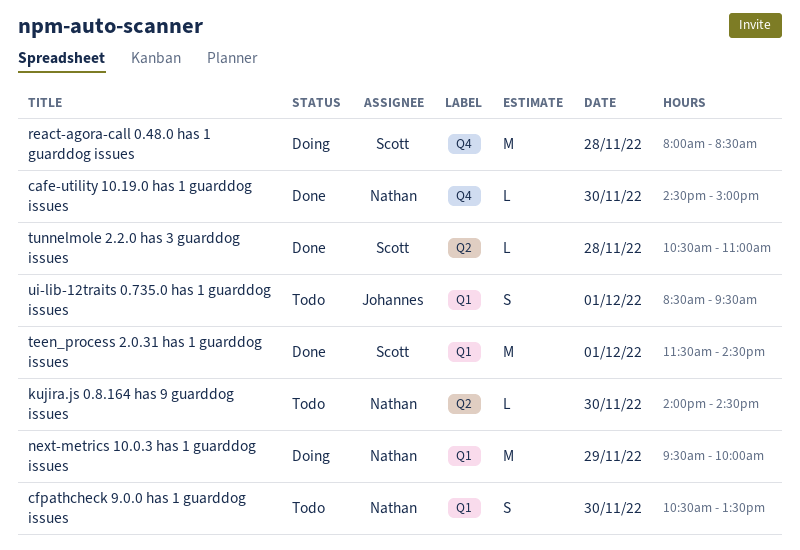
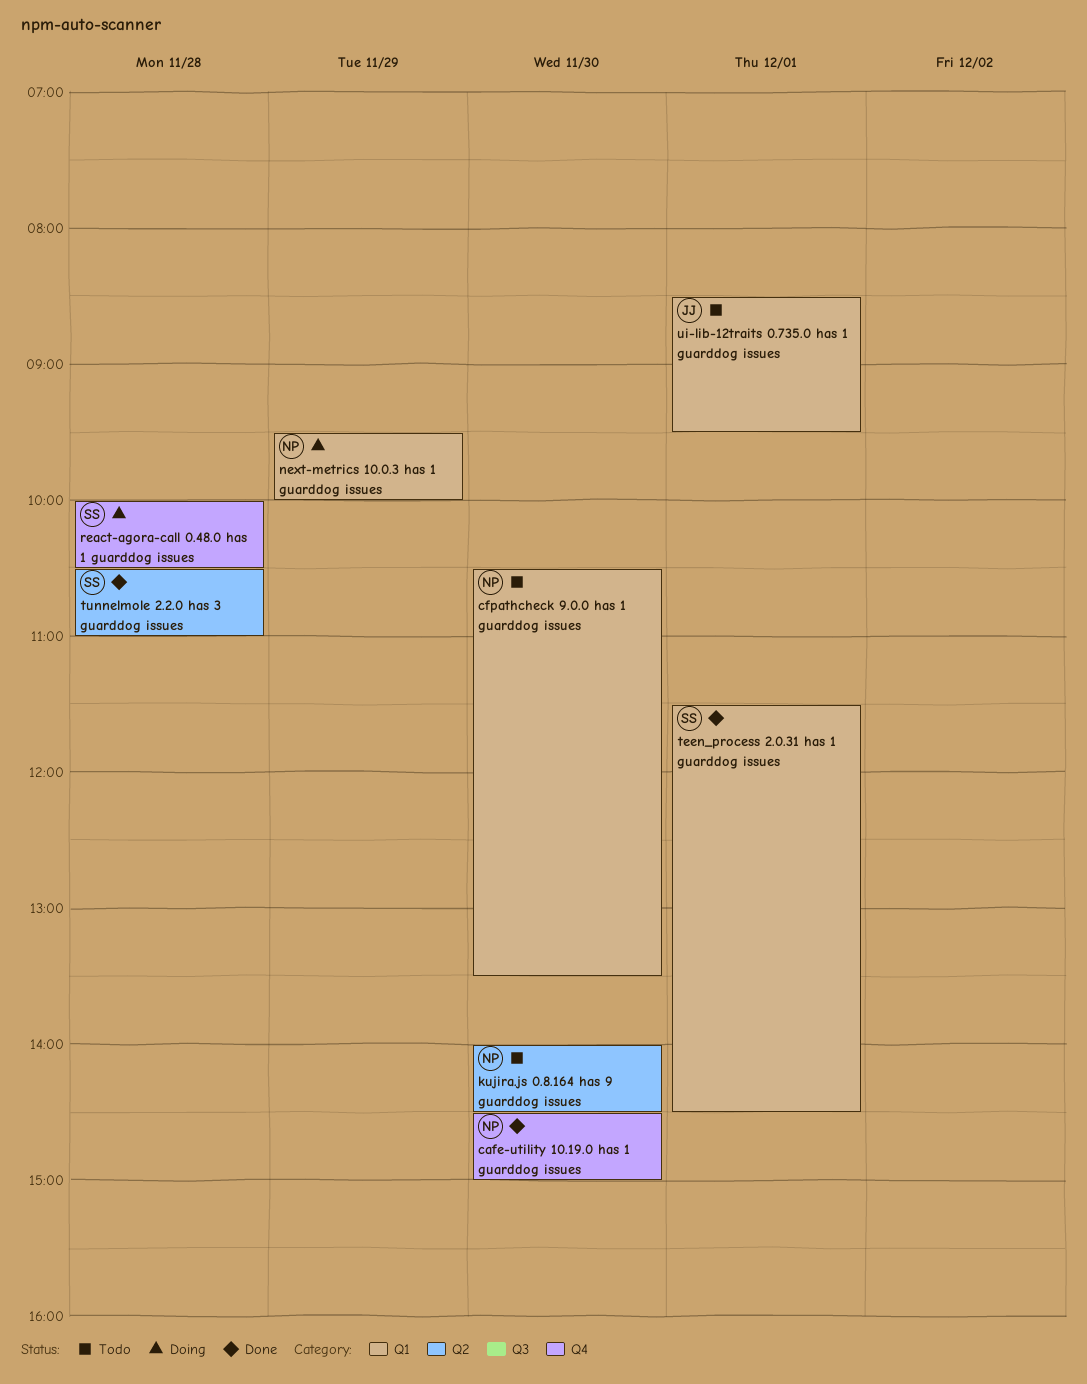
react-agora-call 0.48.0 has 1 guarddog issues, begins: 08:00 -> 10:00
react-agora-call 0.48.0 has 1 guarddog issues, ends: 08:30 -> 10:30

